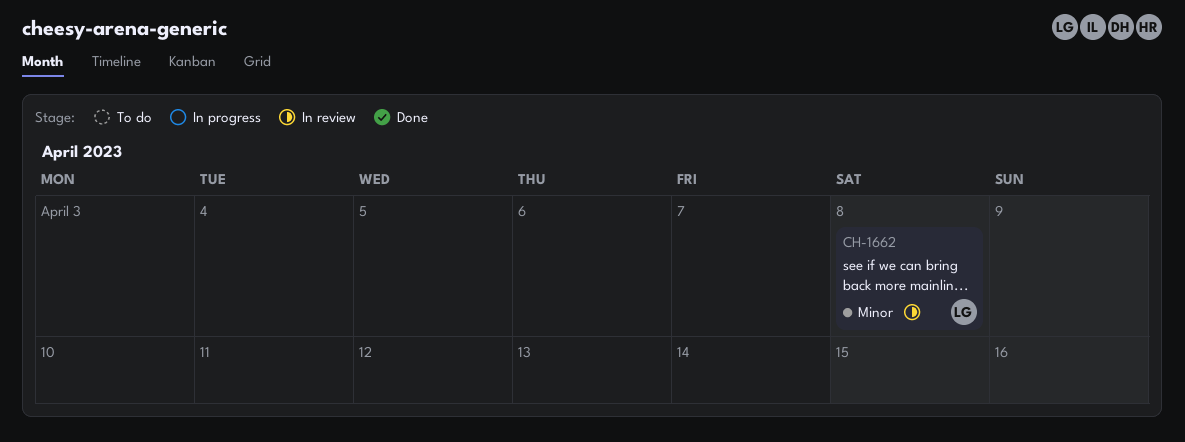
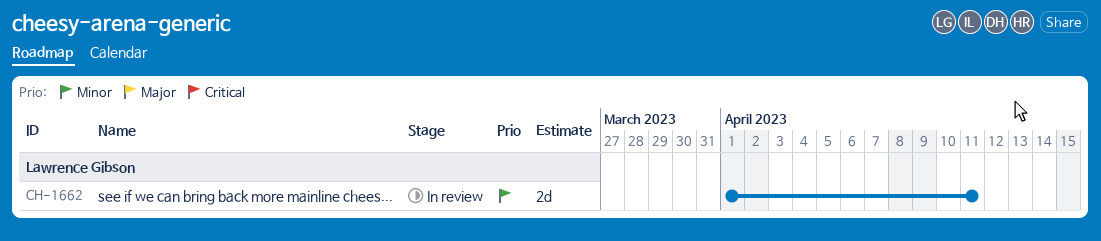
CH-1662, due: Apr 8 -> Apr 11

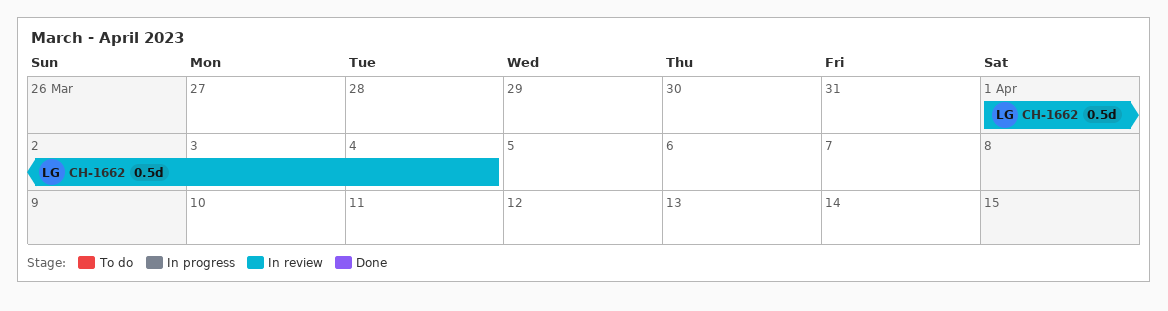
CH-1662, estimate: 2d -> 0.5d
CH-1662, due: Apr 11 -> Apr 4

